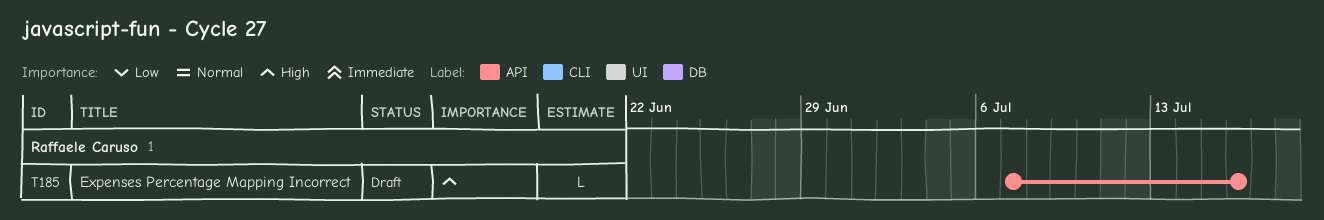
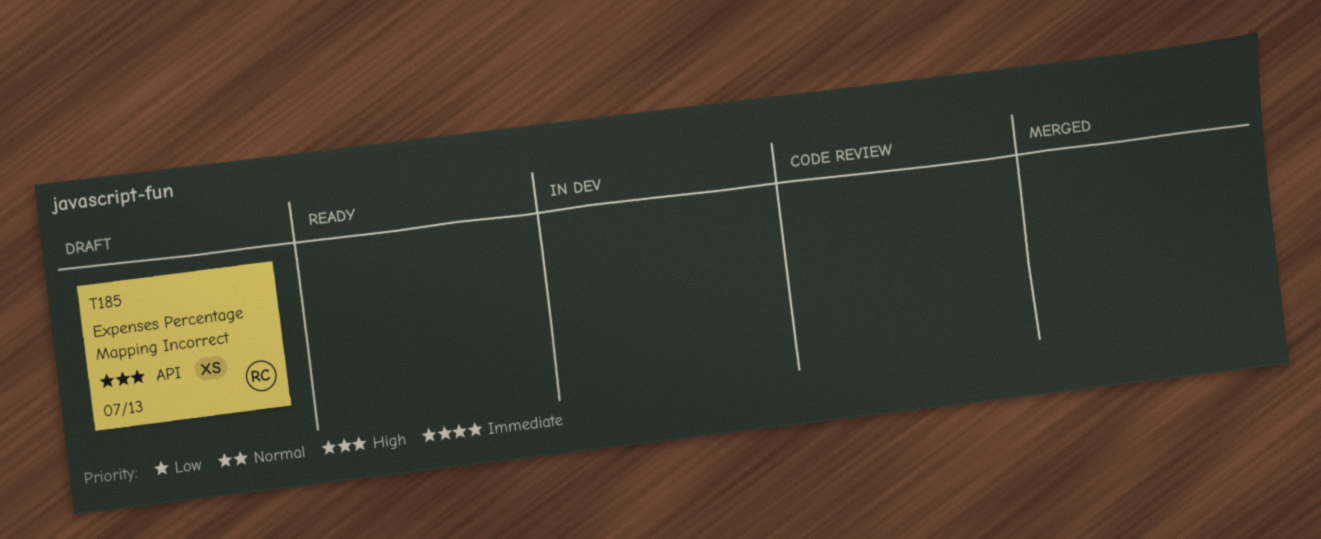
T185, estimate: L -> XS
T185, due: Jul 16 -> Jul 13

